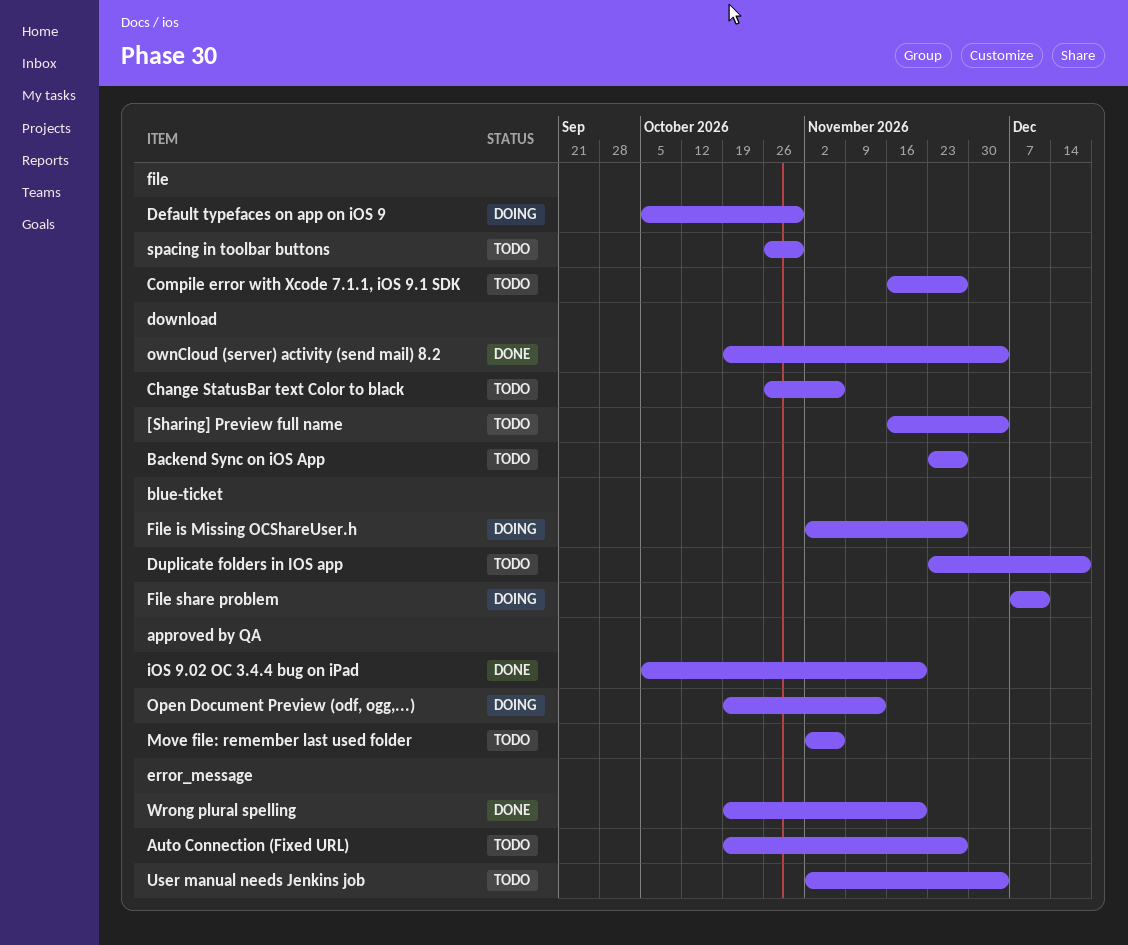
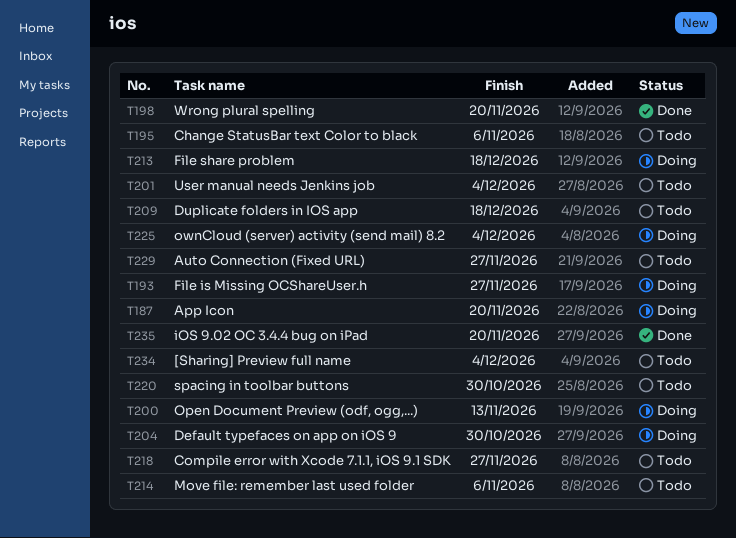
App Icon: none -> present
Backend Sync on iOS App: present -> none
File share problem, due: Dec 11 -> Dec 18
ownCloud (server) activity (send mail) 8.2, status: Done -> Doing

